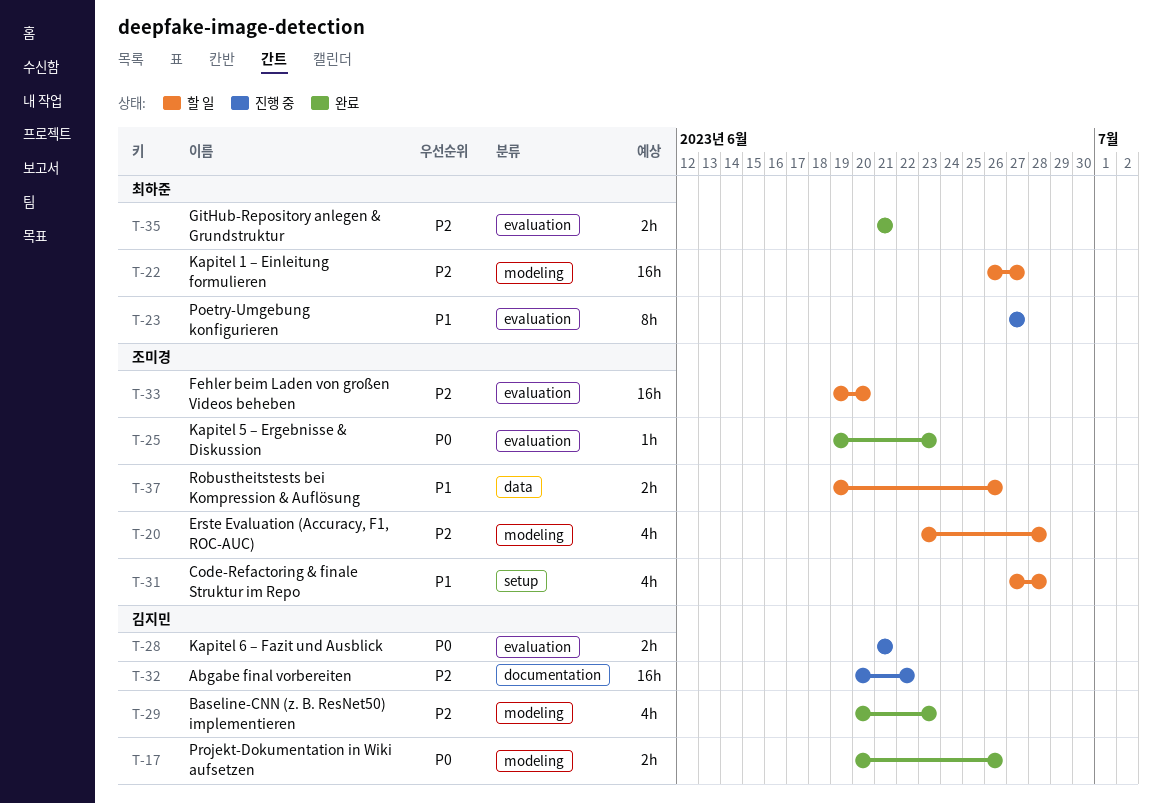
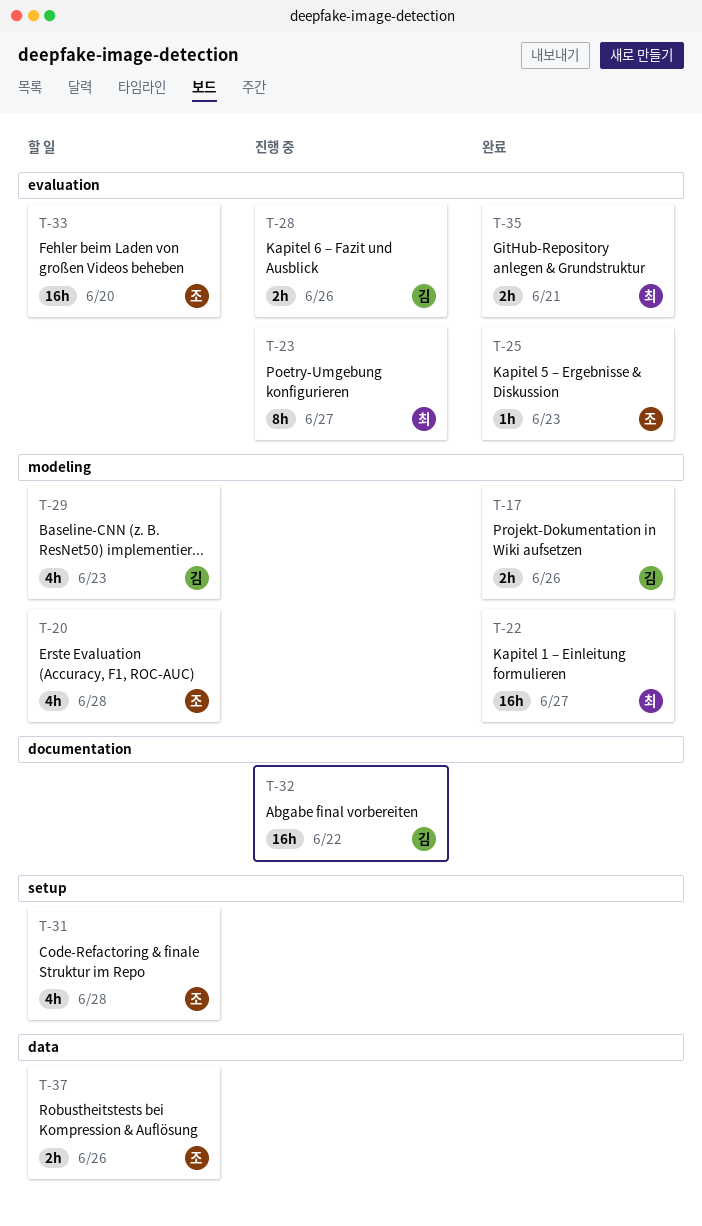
T-22, status: 할 일 -> 완료
T-28, due: Jun 21 -> Jun 26
T-29, status: 완료 -> 할 일

